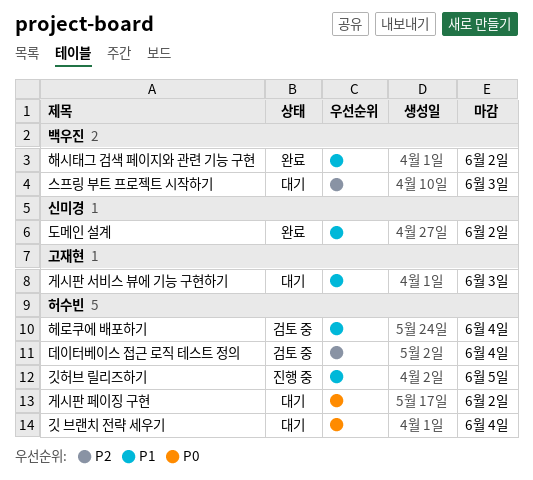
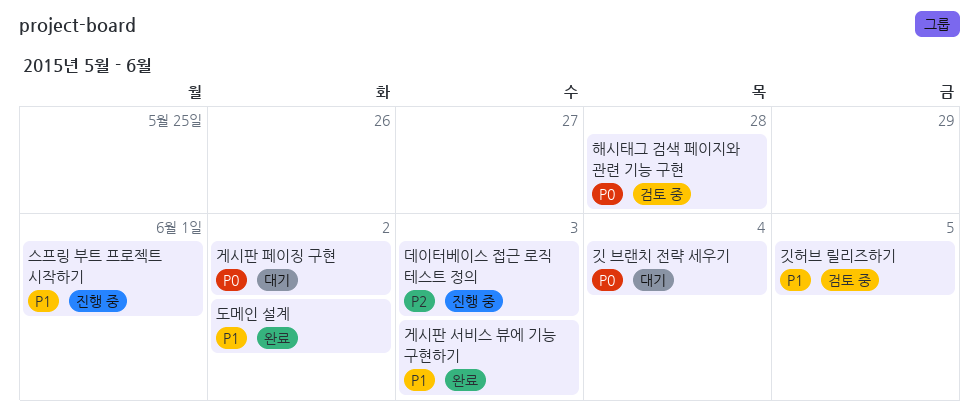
게시판 서비스 뷰에 기능 구현하기, status: 대기 -> 완료
깃허브 릴리즈하기, status: 진행 중 -> 검토 중
데이터베이스 접근 로직 테스트 정의, status: 검토 중 -> 진행 중
데이터베이스 접근 로직 테스트 정의, due: Jun 4 -> Jun 3
스프링 부트 프로젝트 시작하기, status: 대기 -> 진행 중
스프링 부트 프로젝트 시작하기, priority: P2 -> P1
스프링 부트 프로젝트 시작하기, due: Jun 3 -> Jun 1
해시태그 검색 페이지와 관련 기능 구현, status: 완료 -> 검토 중
해시태그 검색 페이지와 관련 기능 구현, priority: P1 -> P0
해시태그 검색 페이지와 관련 기능 구현, due: Jun 2 -> May 28
헤로쿠에 배포하기: present -> none

